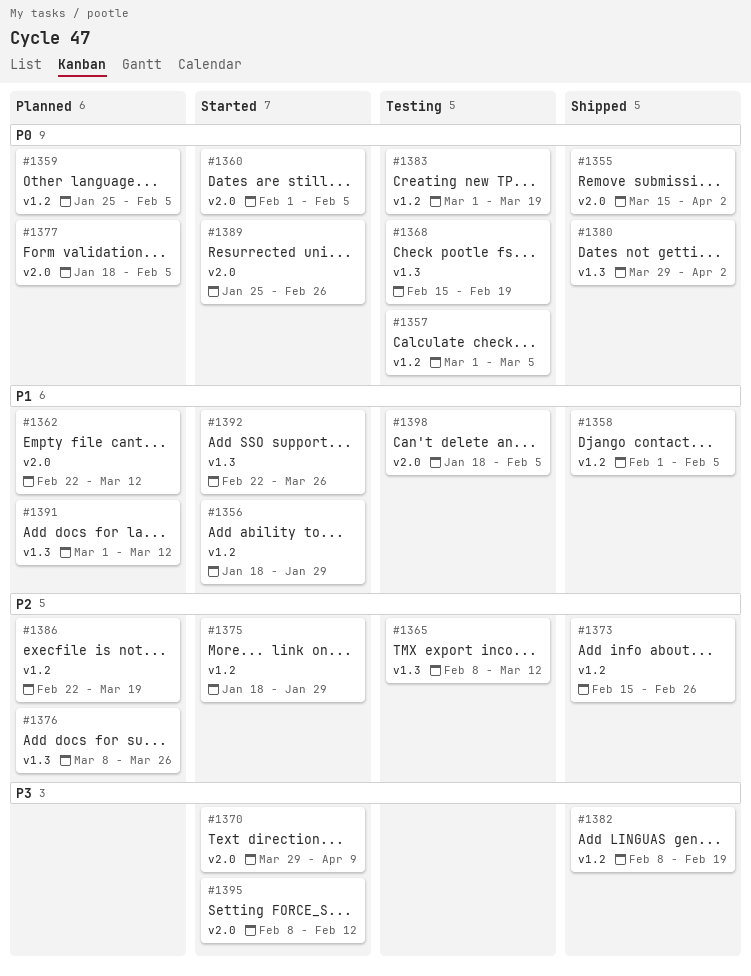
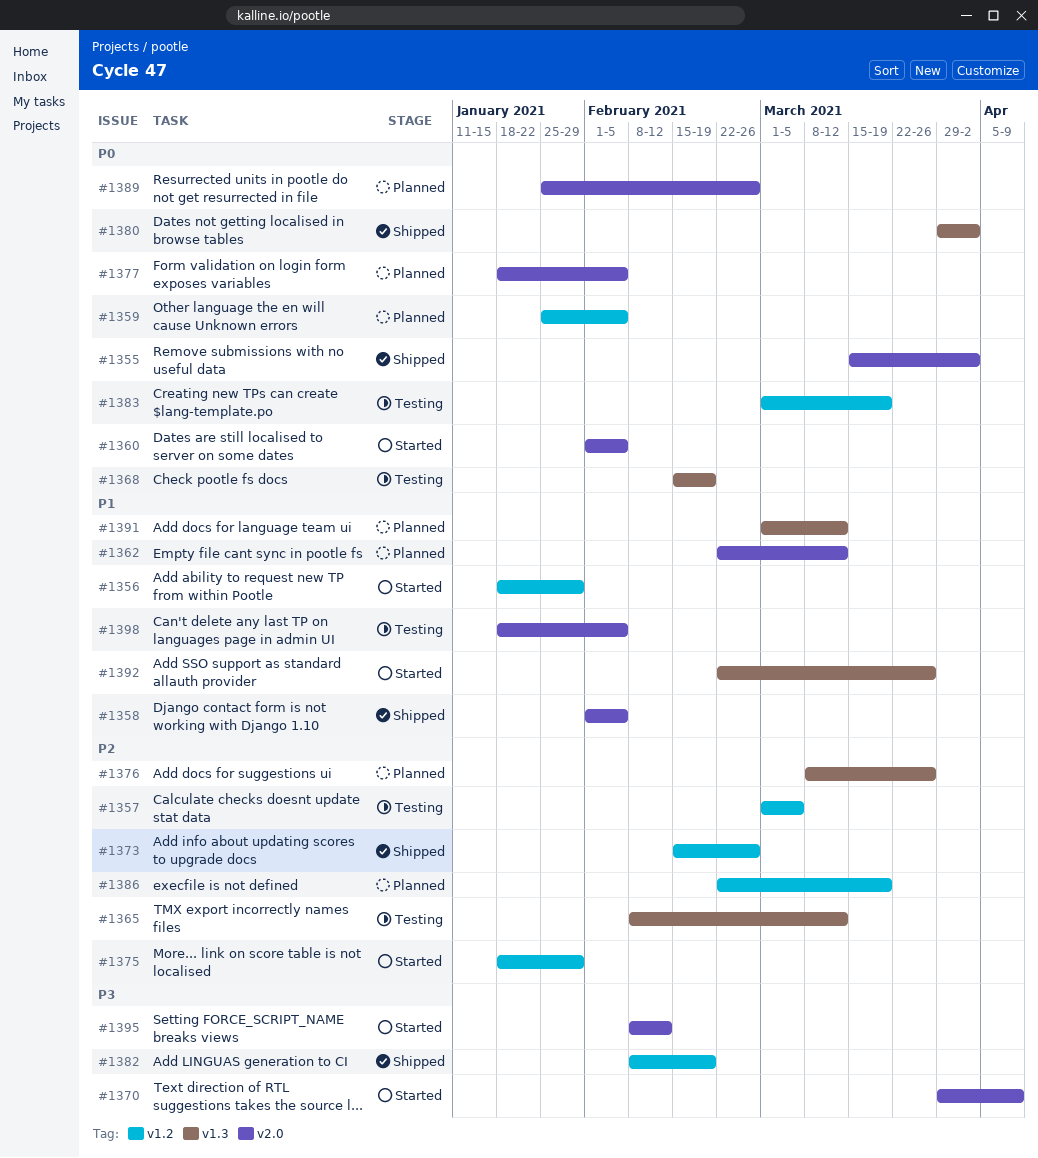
#1357, priority: P0 -> P2
#1358, label: v1.2 -> v2.0
#1389, status: Started -> Planned

